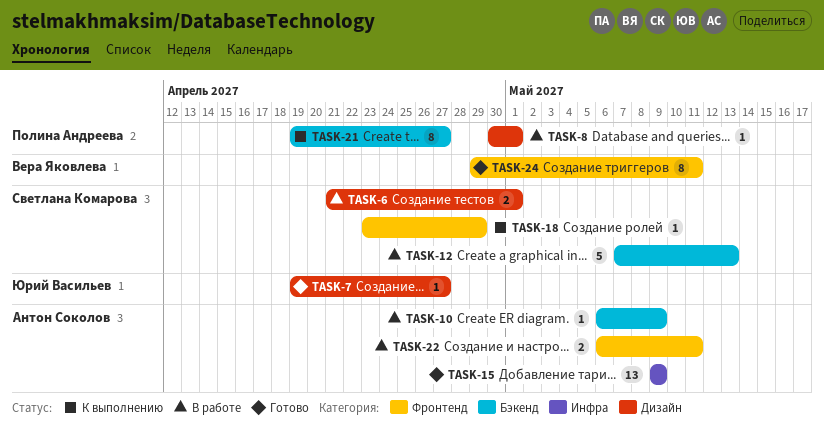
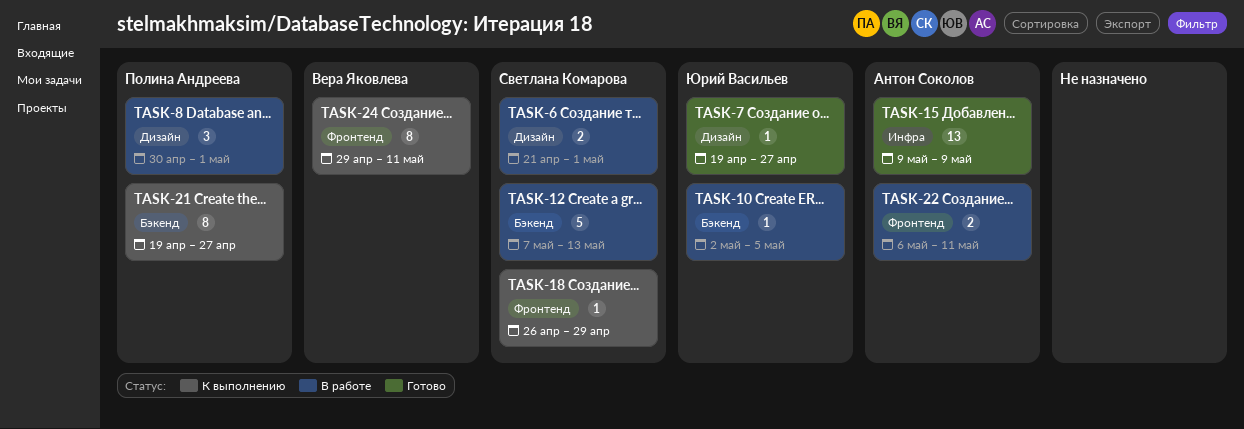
TASK-8, estimate: 1 -> 3
TASK-10, owner: Антон Соколов -> Юрий Васильев
TASK-10, start: May 6 -> May 2
TASK-10, due: May 9 -> May 5
TASK-18, start: Apr 23 -> Apr 26
TASK-24, status: Готово -> К выполнению

